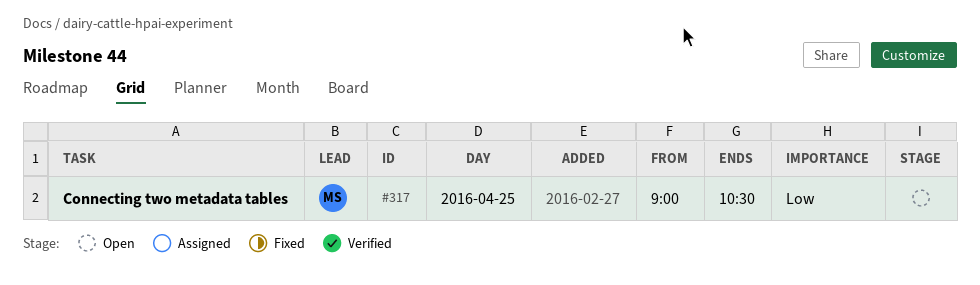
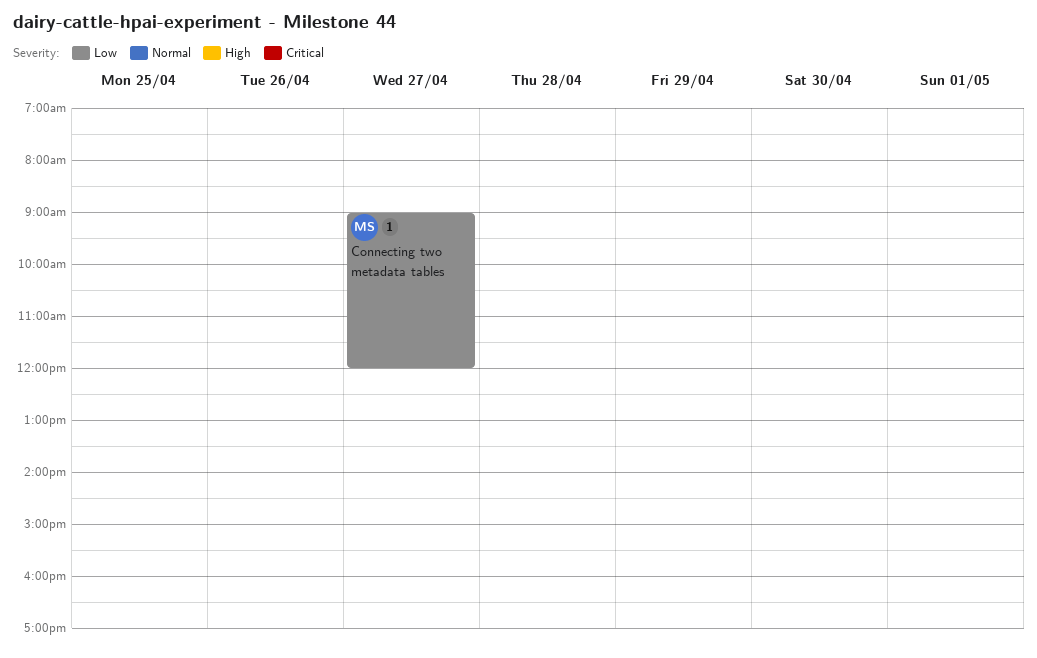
Connecting two metadata tables, day: Apr 25 -> Apr 27
Connecting two metadata tables, ends: 10:30 -> 12:00

